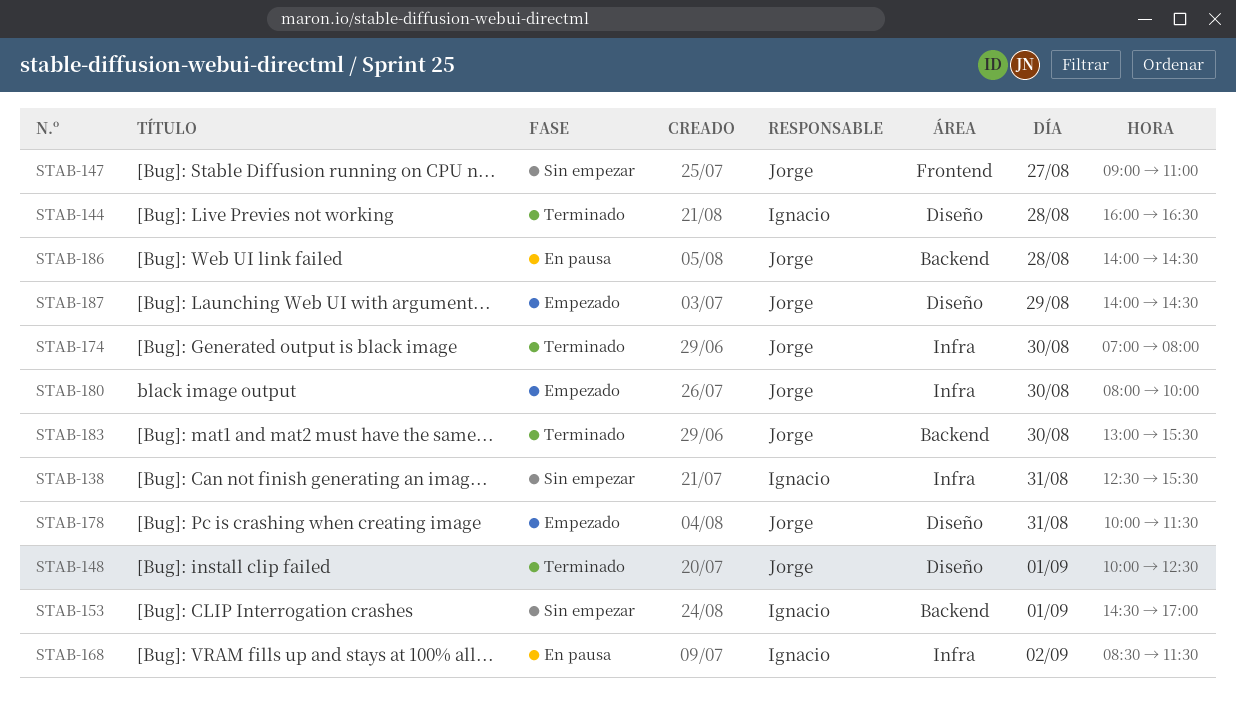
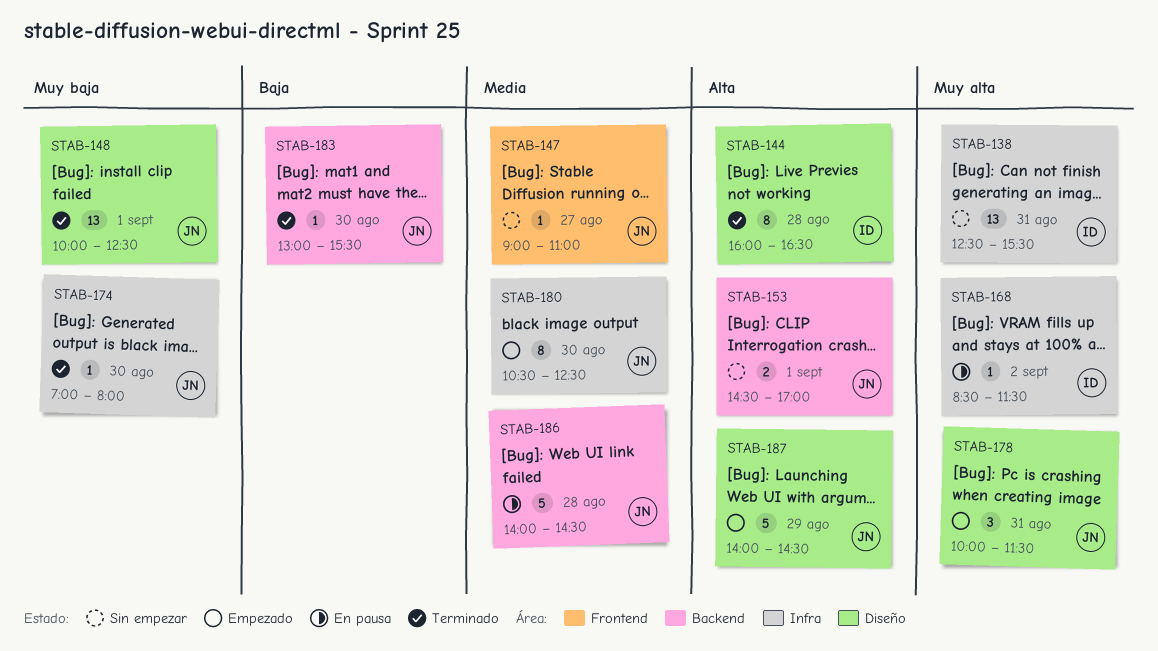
STAB-153, owner: Ignacio -> Jorge
STAB-180, begins: 08:00 -> 10:30
STAB-180, ends: 10:00 -> 12:30

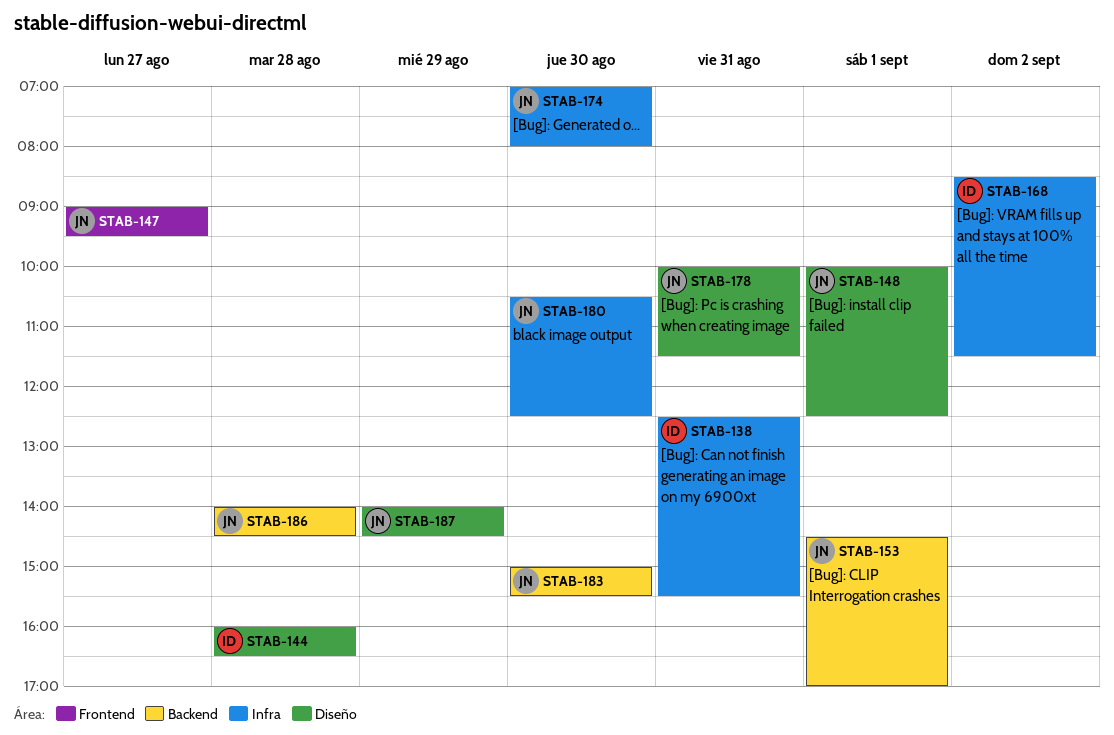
STAB-147, ends: 11:00 -> 09:30
STAB-183, begins: 13:00 -> 15:00

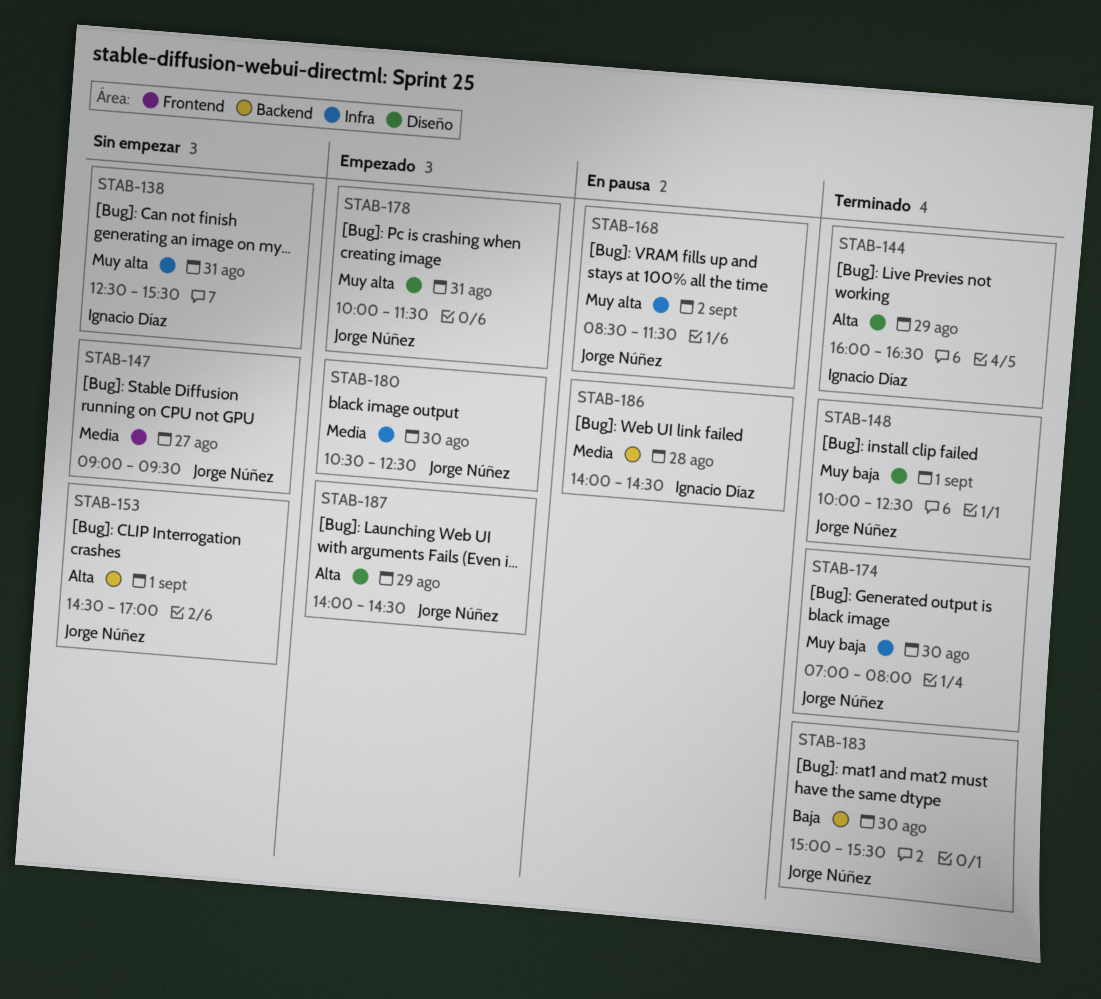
STAB-144, day: Aug 28 -> Aug 29
STAB-168, owner: Ignacio Díaz -> Jorge Núñez
STAB-186, owner: Jorge Núñez -> Ignacio Díaz

